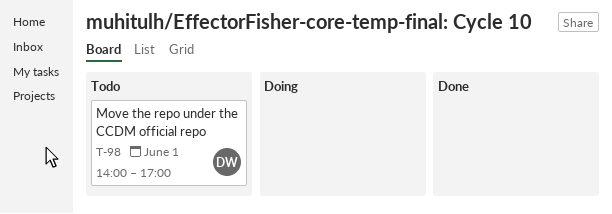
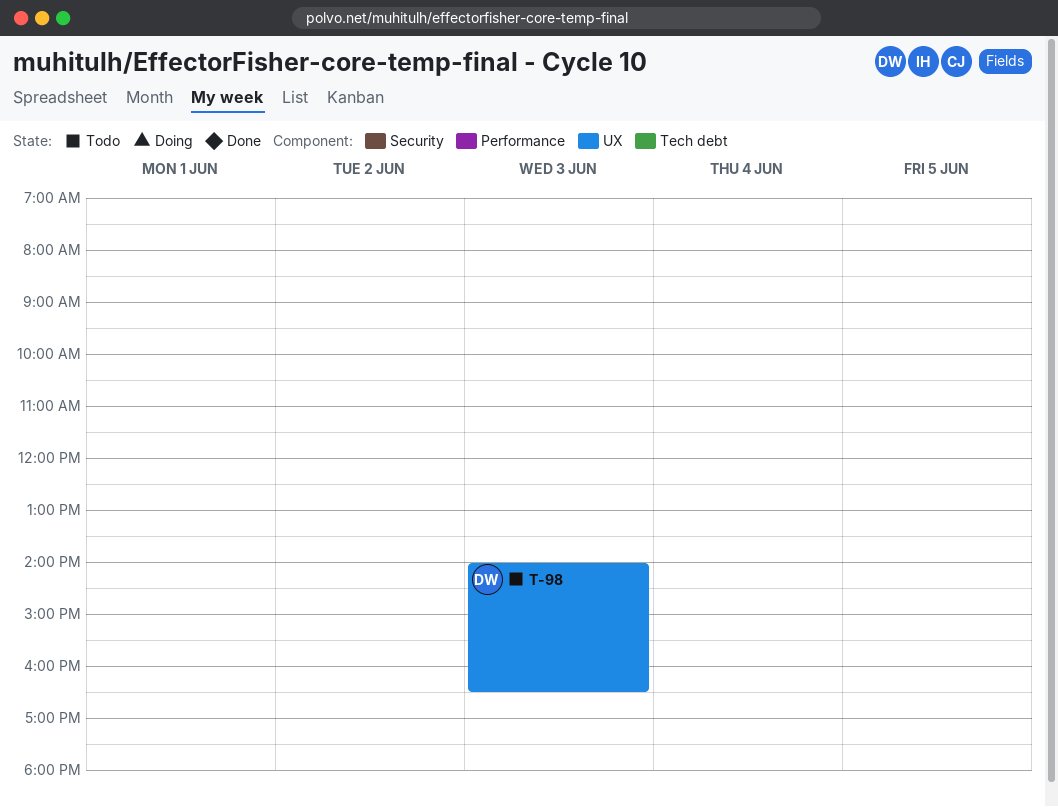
T-98, day: Jun 1 -> Jun 3
T-98, ends: 17:00 -> 16:30

